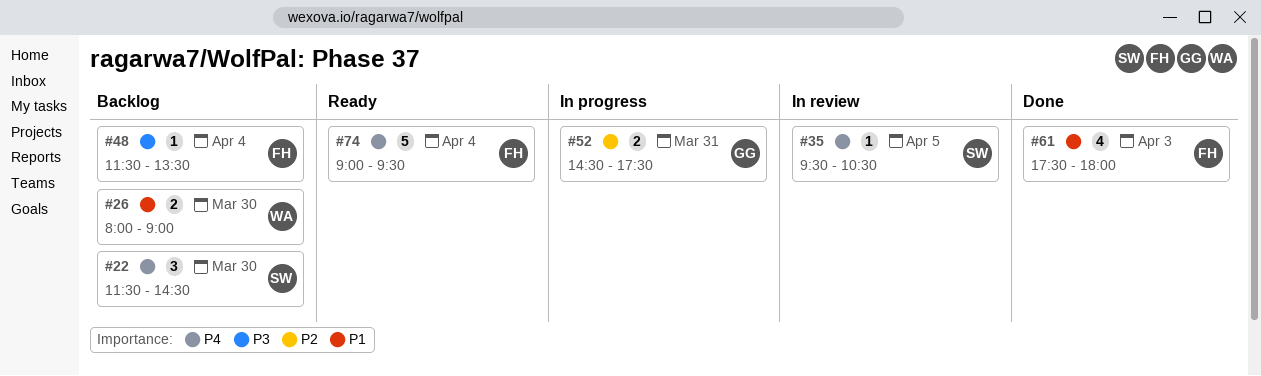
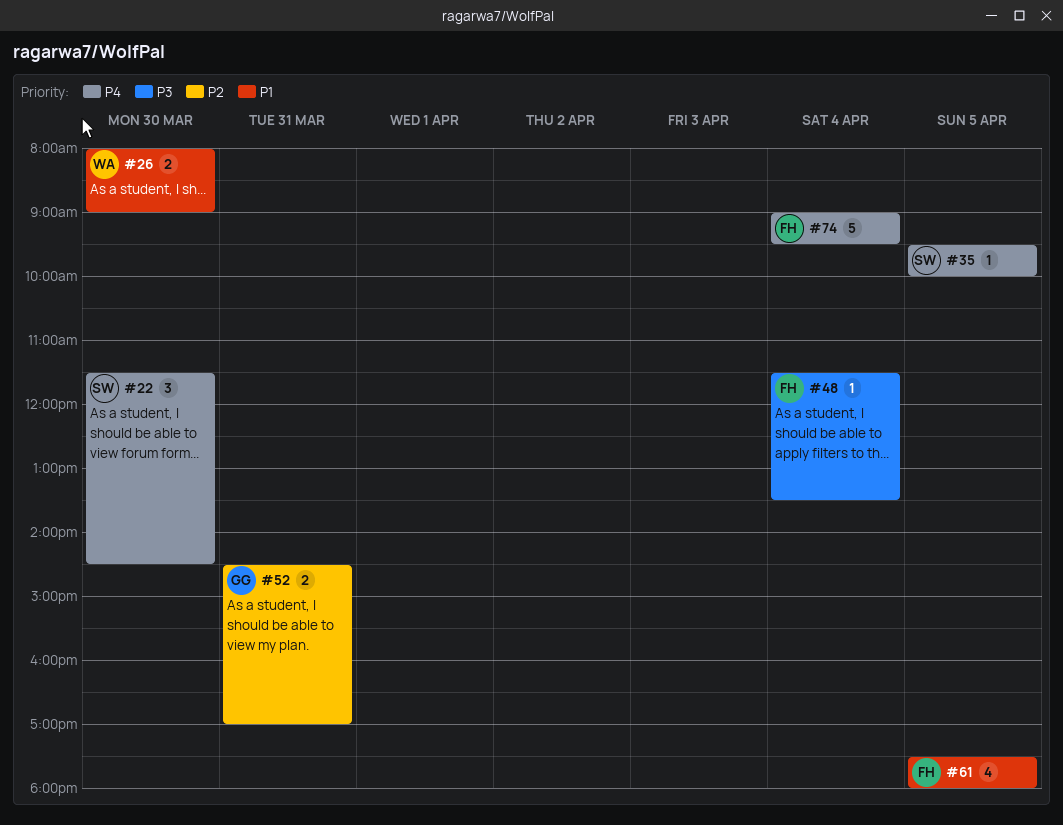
#35, ends: 10:30 -> 10:00
#52, ends: 17:30 -> 17:00
#61, day: Apr 3 -> Apr 5

